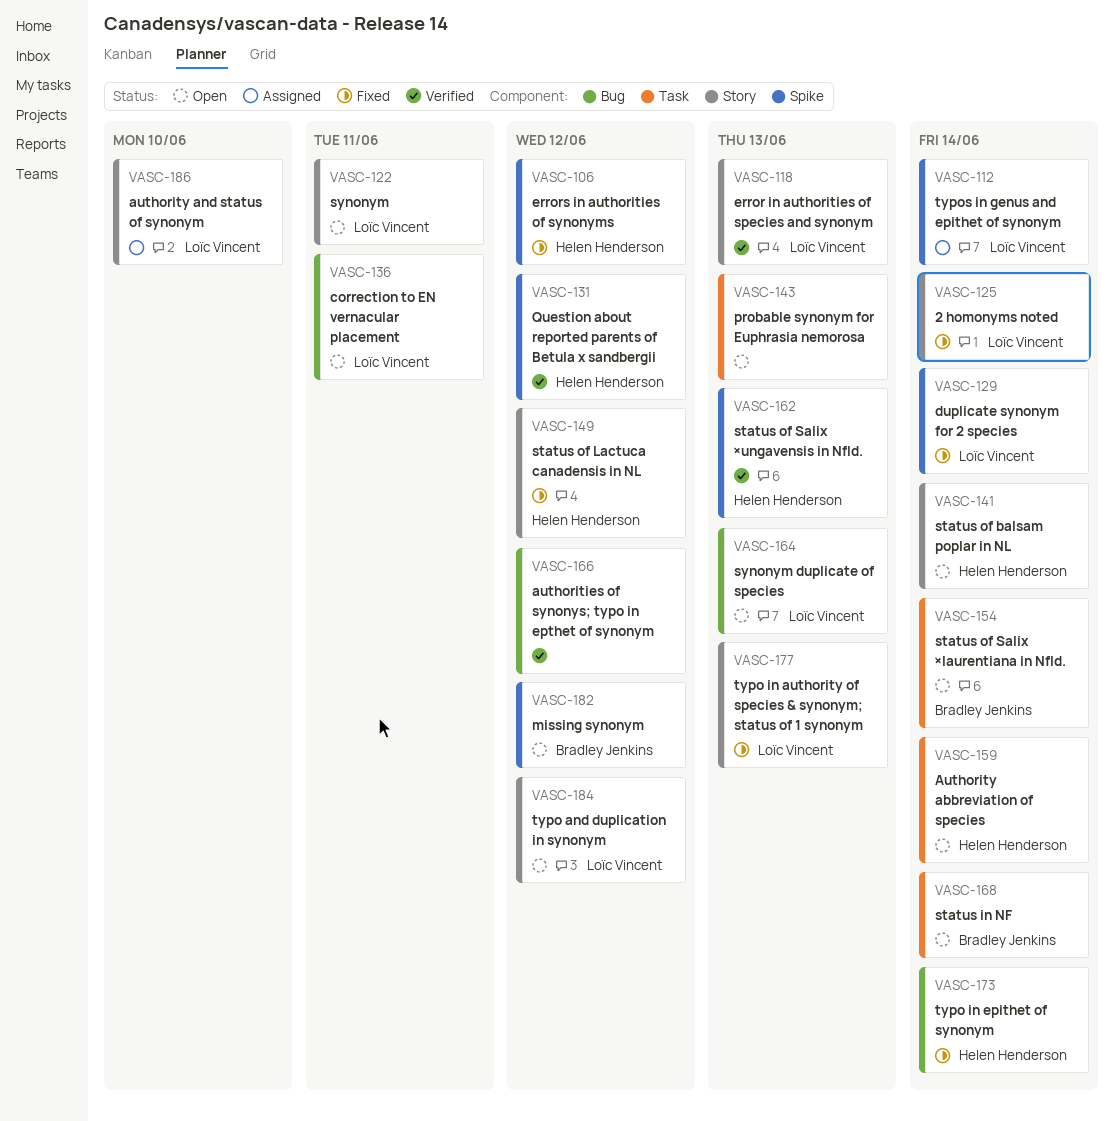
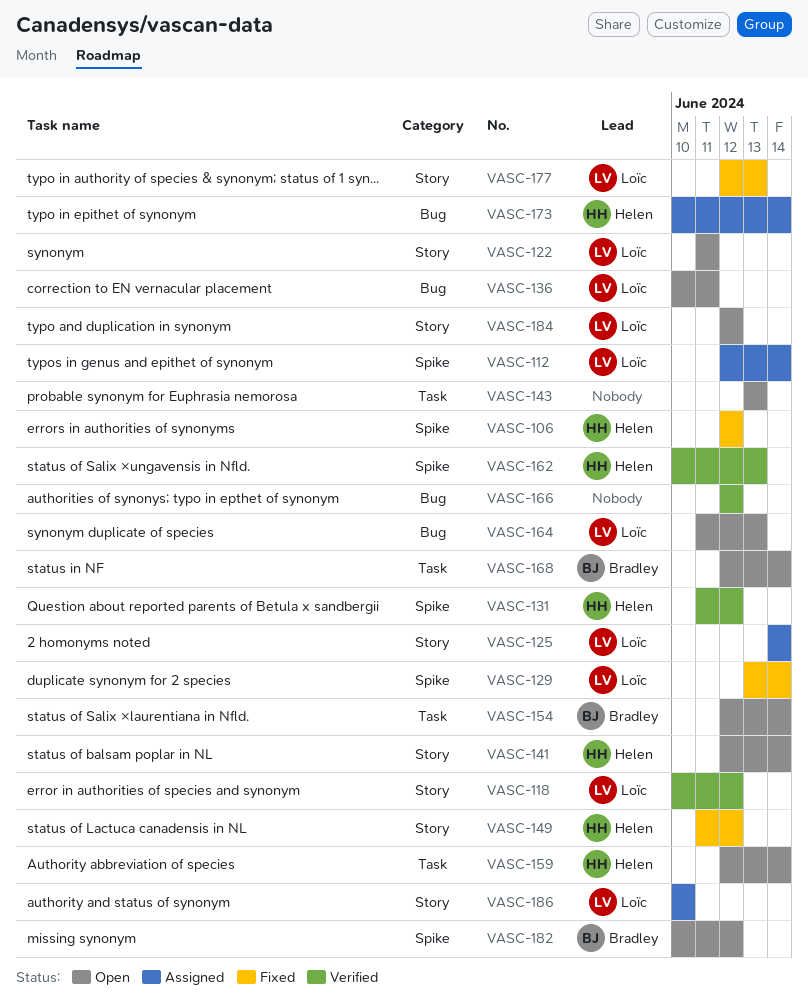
VASC-118, due: Jun 13 -> Jun 12
VASC-125, status: Fixed -> Assigned
VASC-173, status: Fixed -> Assigned

